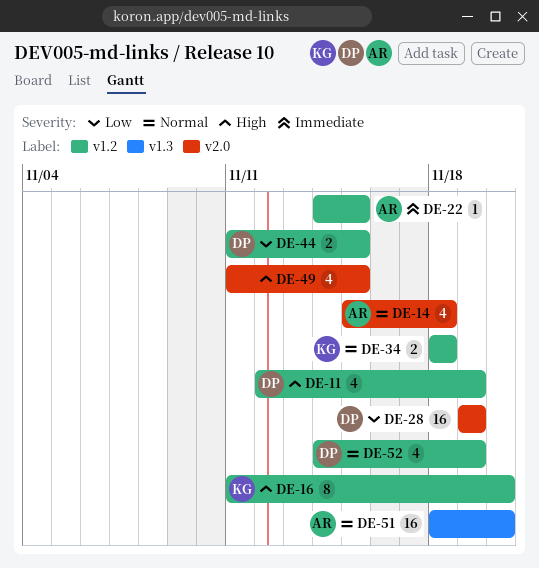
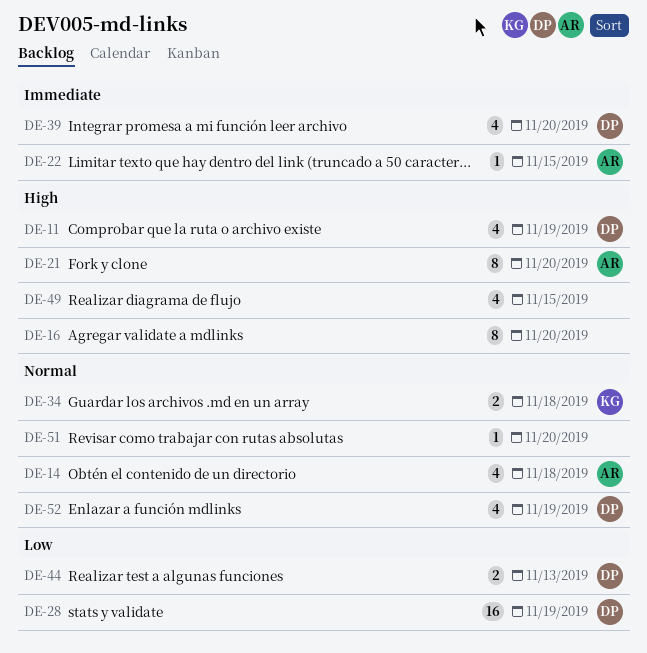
DE-16, owner: KG -> none
DE-21: none -> present
DE-39: none -> present
DE-44, due: Nov 15 -> Nov 13
DE-51, owner: AR -> none
DE-51, estimate: 16 -> 1

